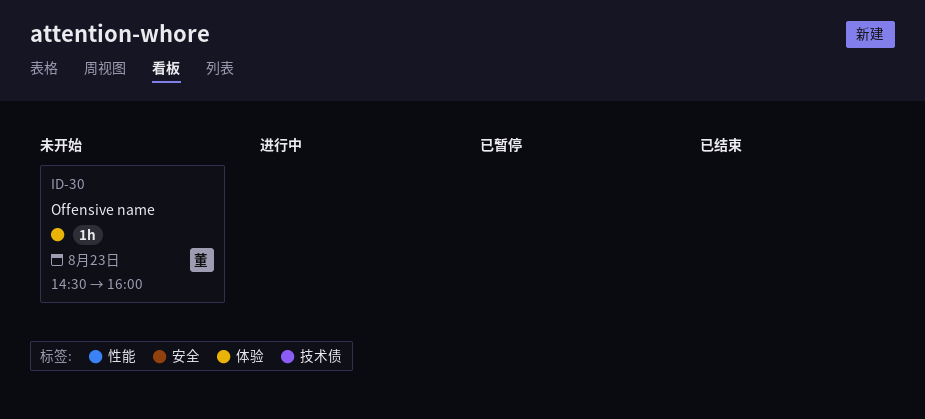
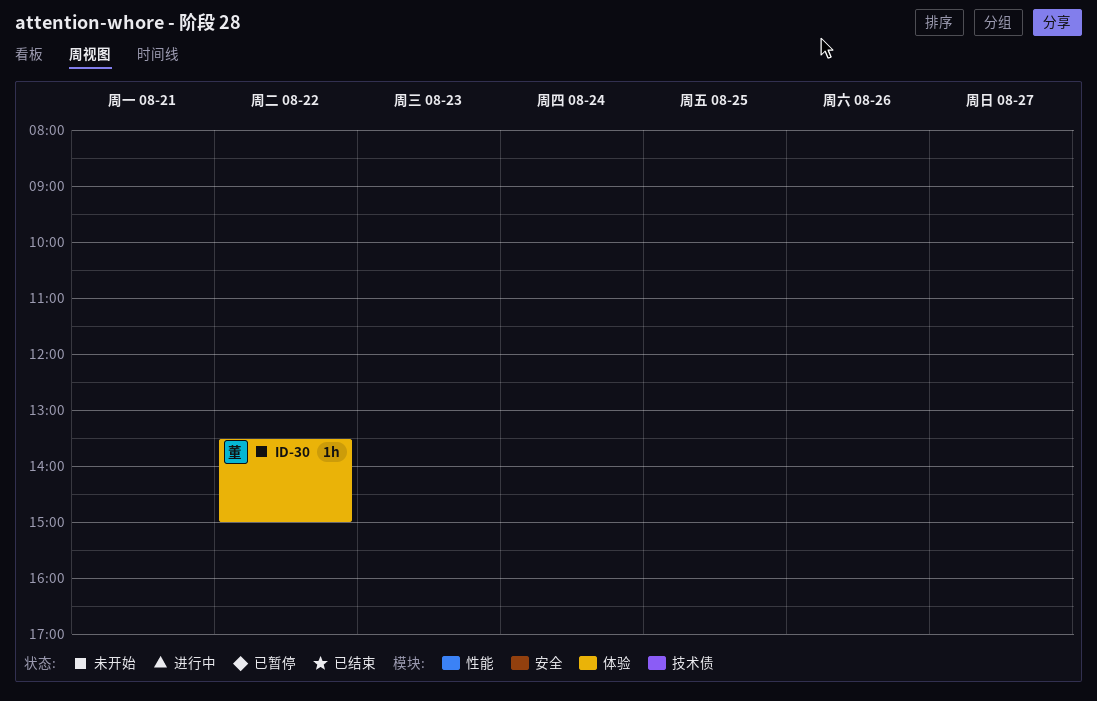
ID-30, day: Aug 23 -> Aug 22
ID-30, begins: 14:30 -> 13:30
ID-30, ends: 16:00 -> 15:00

